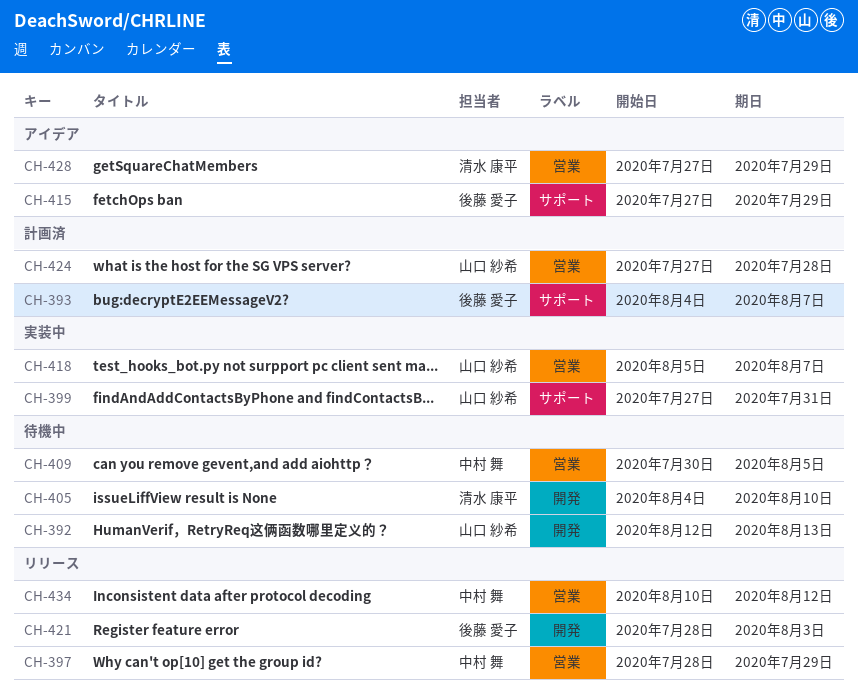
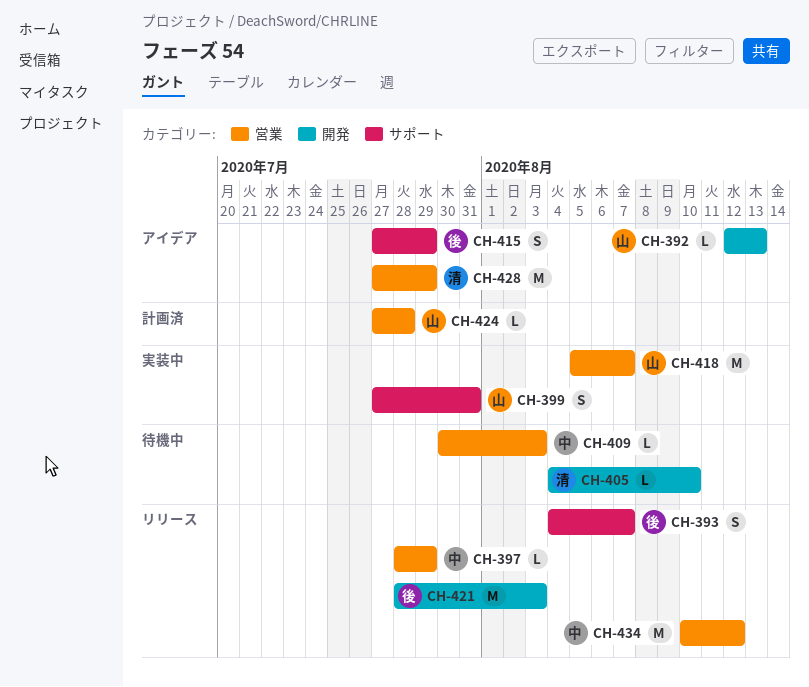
CH-392, status: 待機中 -> アイデア
CH-393, status: 計画済 -> リリース
CH-409, due: Aug 5 -> Aug 3

